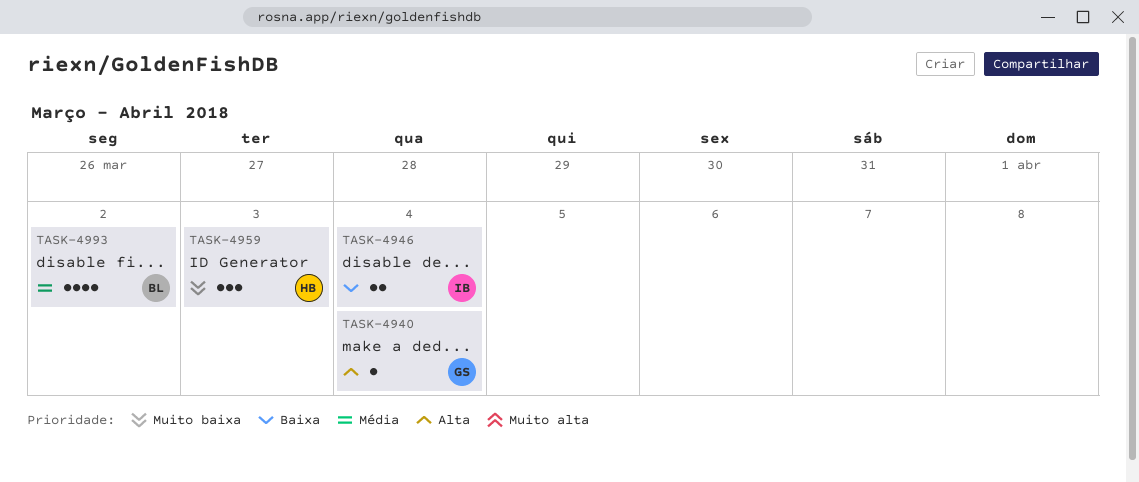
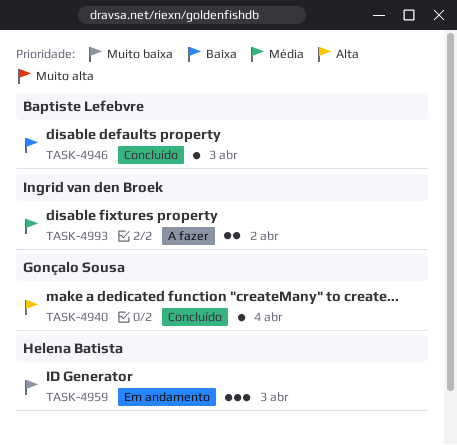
TASK-4946, owner: Ingrid van den Broek -> Baptiste Lefebvre
TASK-4946, estimate: 2 -> 1
TASK-4946, due: Apr 4 -> Apr 3
TASK-4993, owner: Baptiste Lefebvre -> Ingrid van den Broek
TASK-4993, estimate: 4 -> 2

